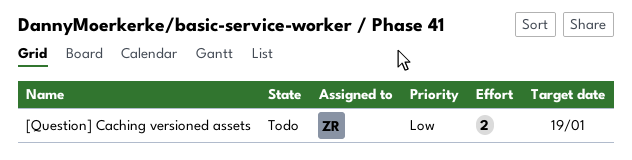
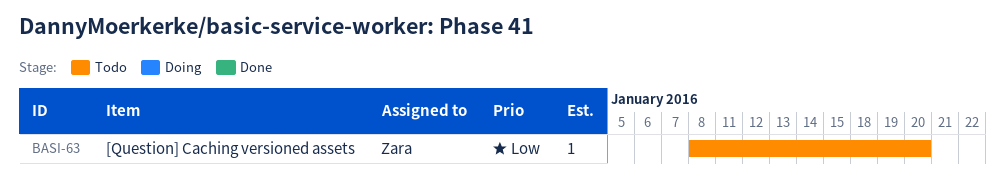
[Question] Caching versioned assets, estimate: 2 -> 1
[Question] Caching versioned assets, due: Jan 19 -> Jan 20

